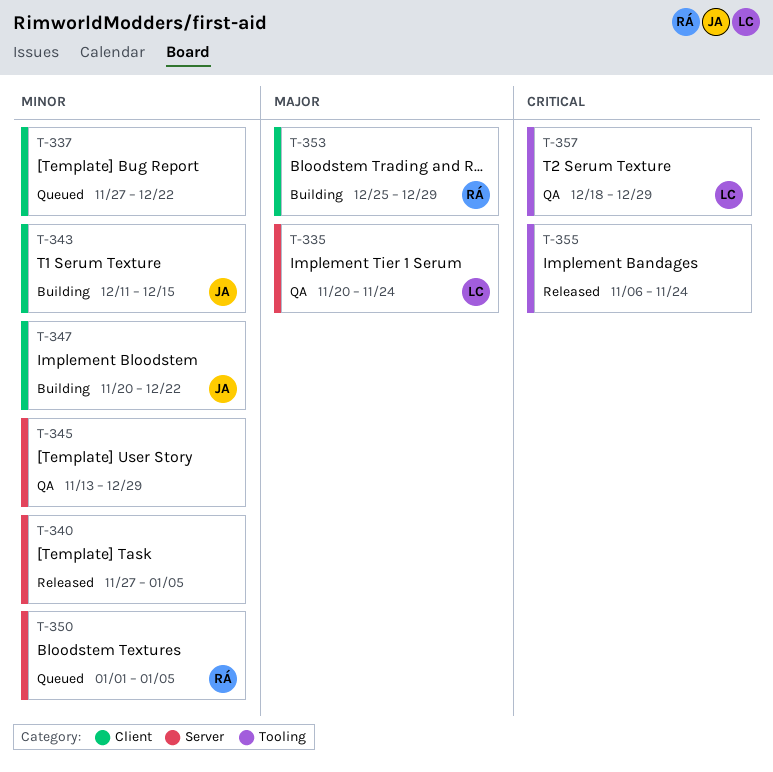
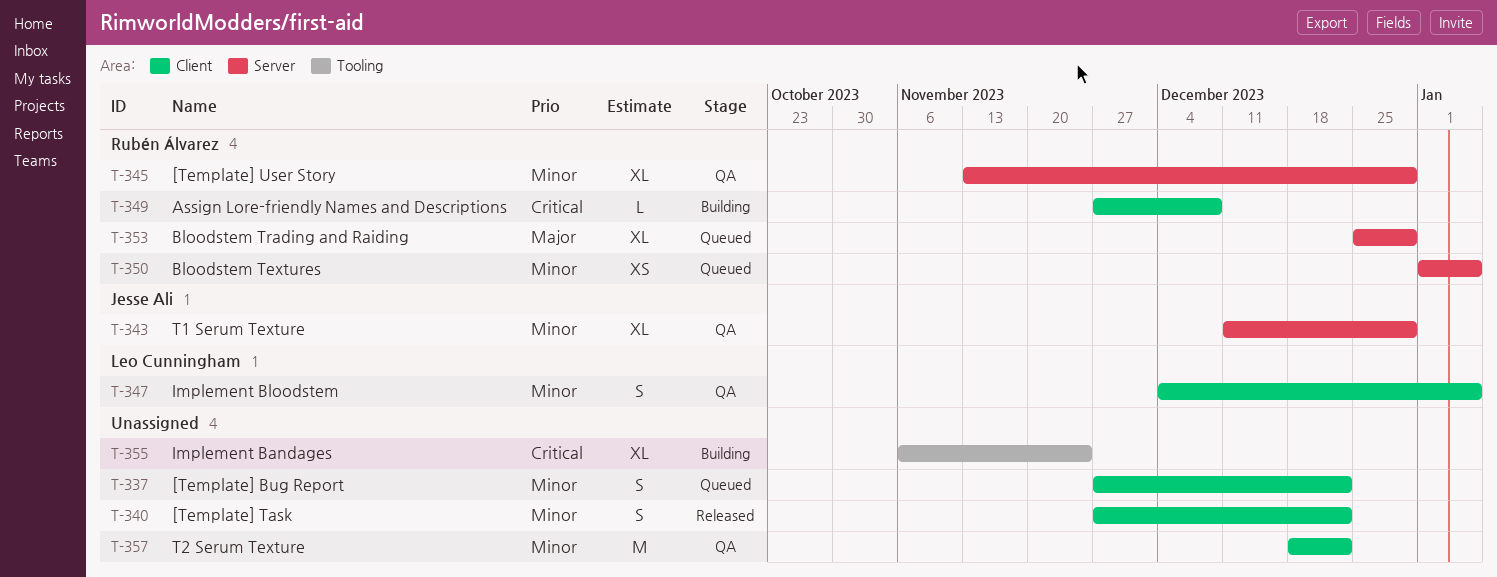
T-335: present -> none
T-340, label: Server -> Client
T-340, due: Jan 5 -> Dec 22
T-343, status: Building -> QA
T-343, label: Client -> Server
T-343, due: Dec 15 -> Dec 29
T-345, owner: none -> Rubén Álvarez
T-347, status: Building -> QA
T-347, owner: Jesse Ali -> Leo Cunningham
T-347, start: Nov 20 -> Dec 4
T-347, due: Dec 22 -> Jan 5
T-349: none -> present
T-353, status: Building -> Queued
T-353, label: Client -> Server
T-355, status: Released -> Building
T-357, owner: Leo Cunningham -> none
T-357, priority: Critical -> Minor
T-357, label: Tooling -> Client
T-357, due: Dec 29 -> Dec 22

